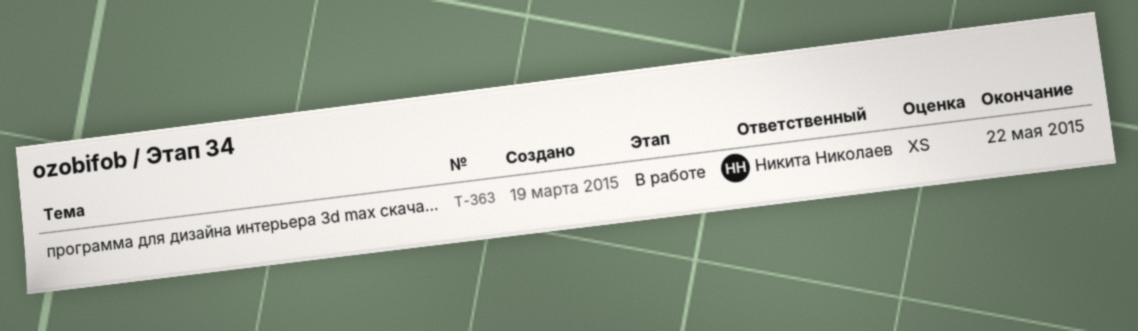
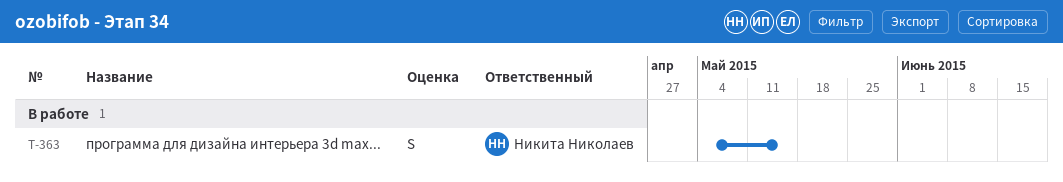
T-363, estimate: XS -> S
T-363, due: May 22 -> May 15

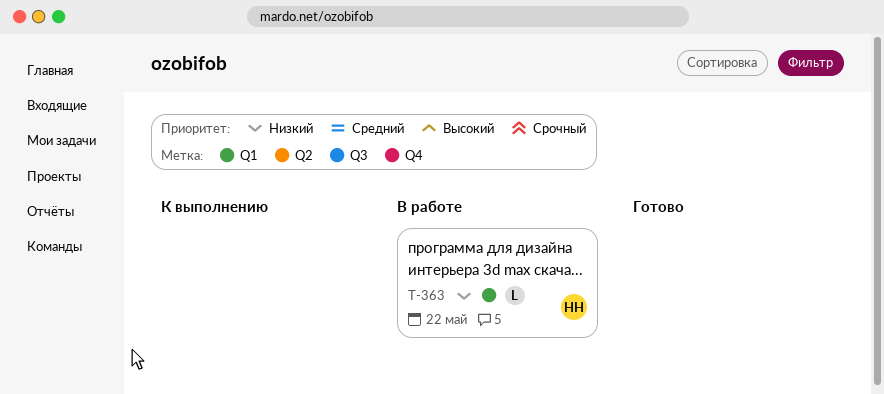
T-363, estimate: S -> L
T-363, due: May 15 -> May 22

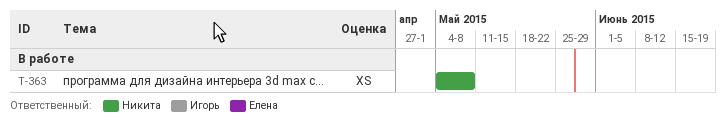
T-363, estimate: L -> XS
T-363, due: May 22 -> May 8

